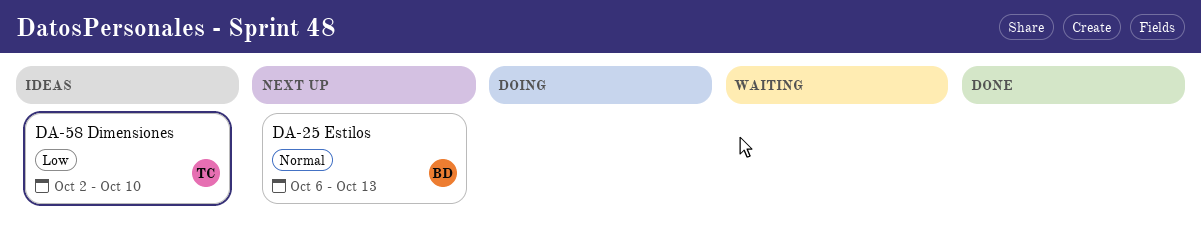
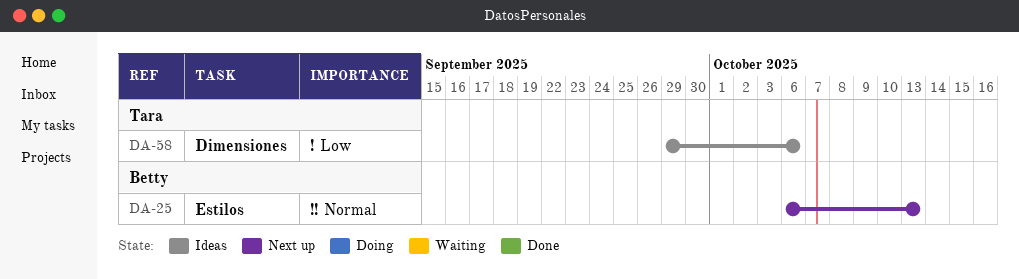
DA-58, start: Oct 2 -> Sep 29
DA-58, due: Oct 10 -> Oct 6

